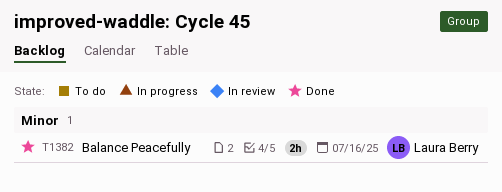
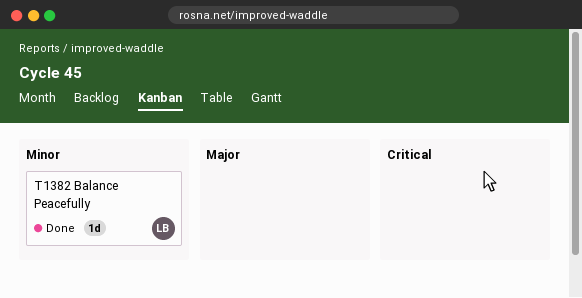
T1382, estimate: 2h -> 1d

